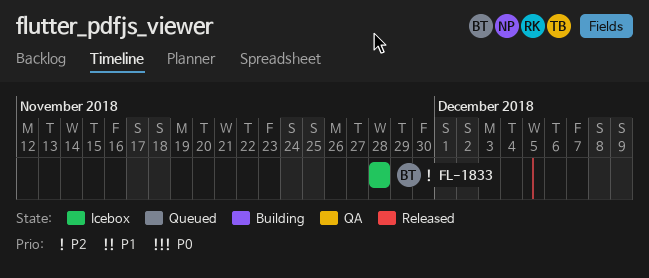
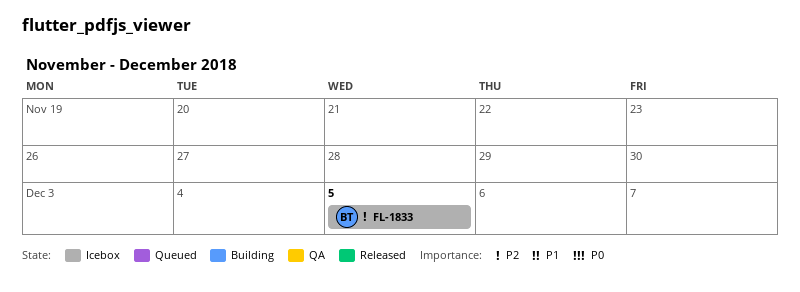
FL-1833, start: Nov 28 -> Dec 5
FL-1833, due: Nov 28 -> Dec 5

